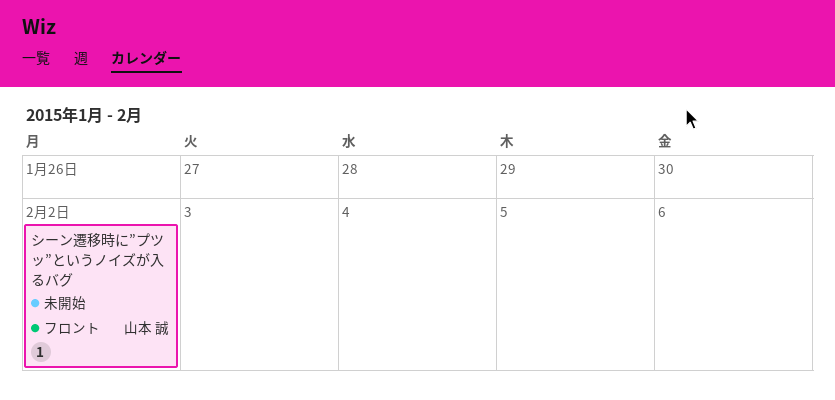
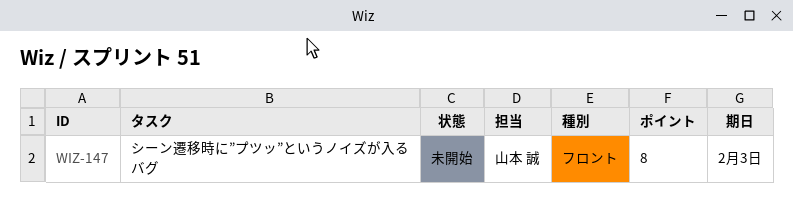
シーン遷移時に”プツッ”というノイズが入るバグ, estimate: 1 -> 8
シーン遷移時に”プツッ”というノイズが入るバグ, due: Feb 2 -> Feb 3

